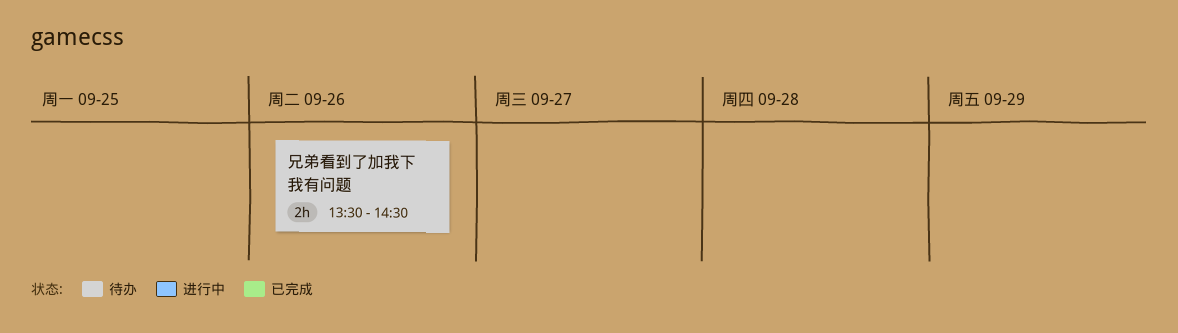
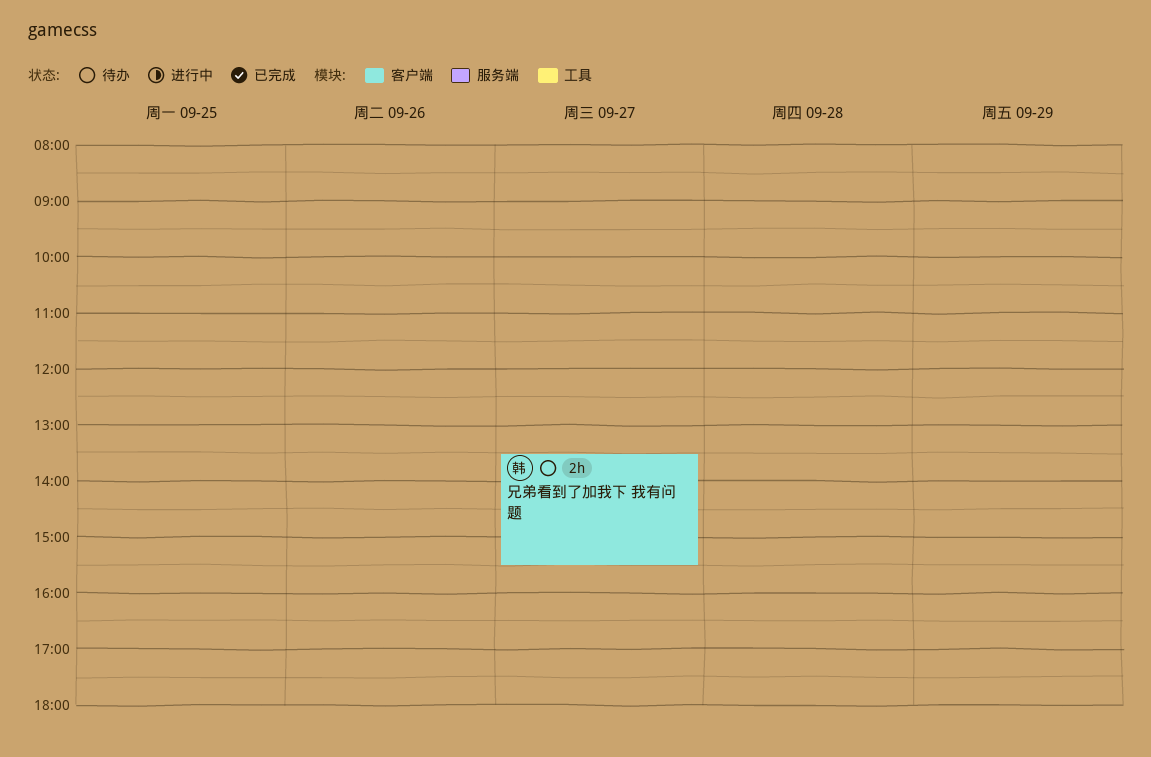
兄弟看到了加我下 我有问题, day: Sep 26 -> Sep 27
兄弟看到了加我下 我有问题, ends: 14:30 -> 15:30

